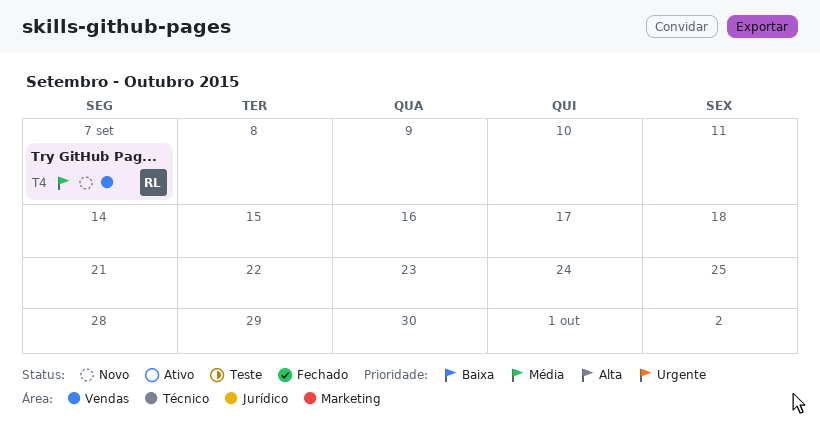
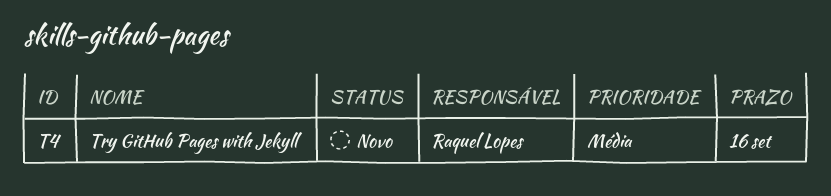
T4, due: Sep 7 -> Sep 16

